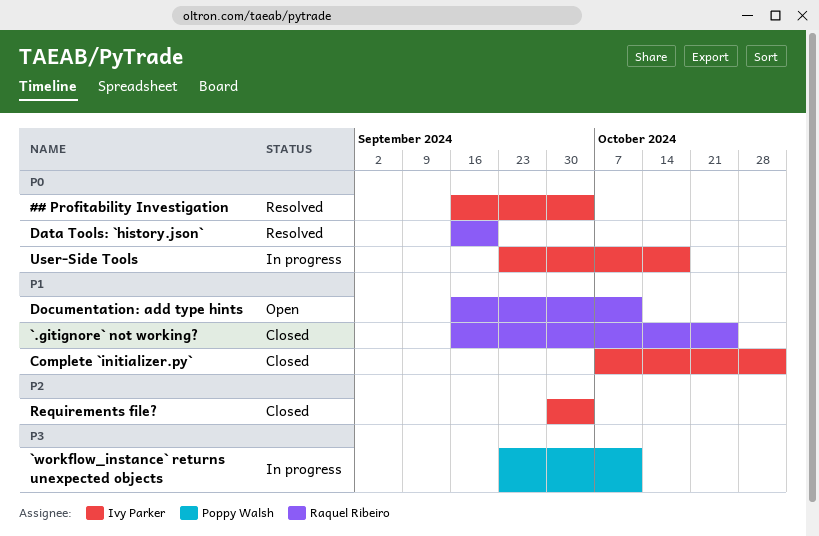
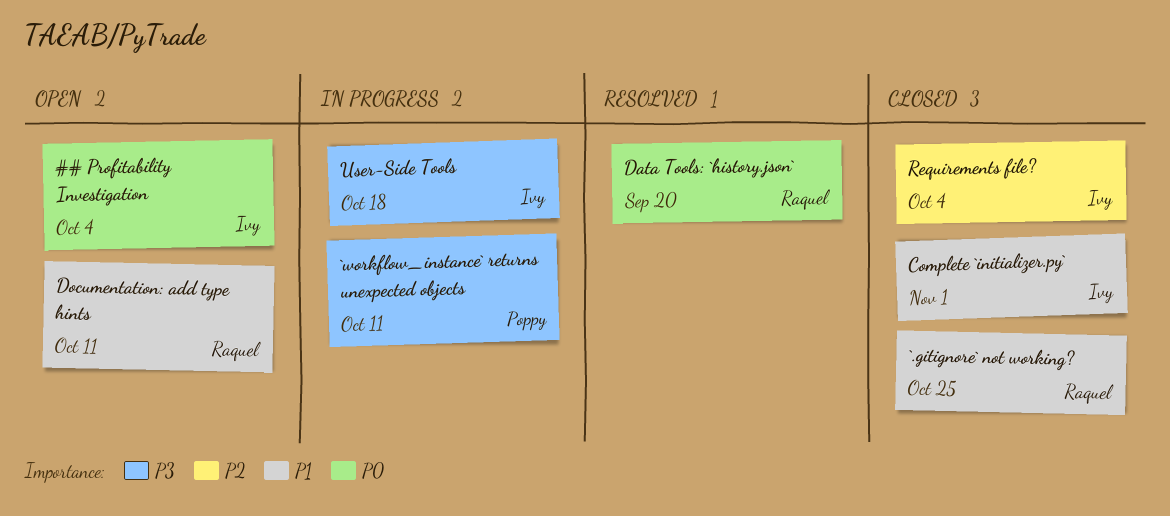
## Profitability Investigation, status: Resolved -> Open
User-Side Tools, priority: P0 -> P3

